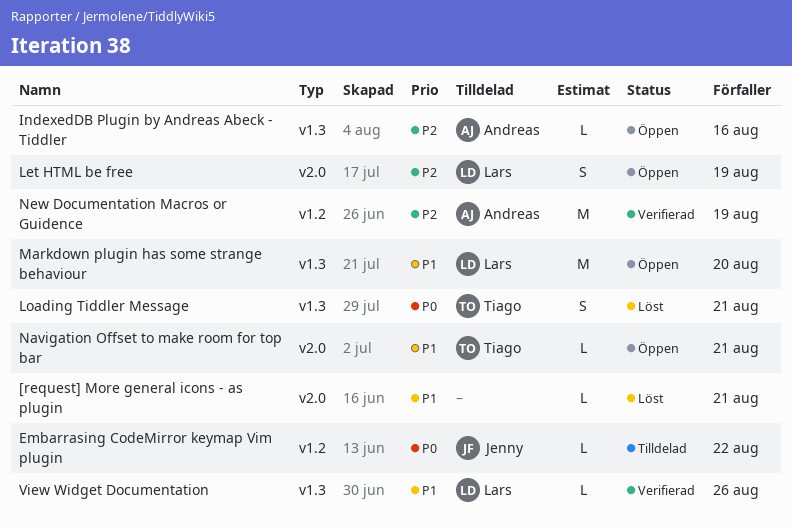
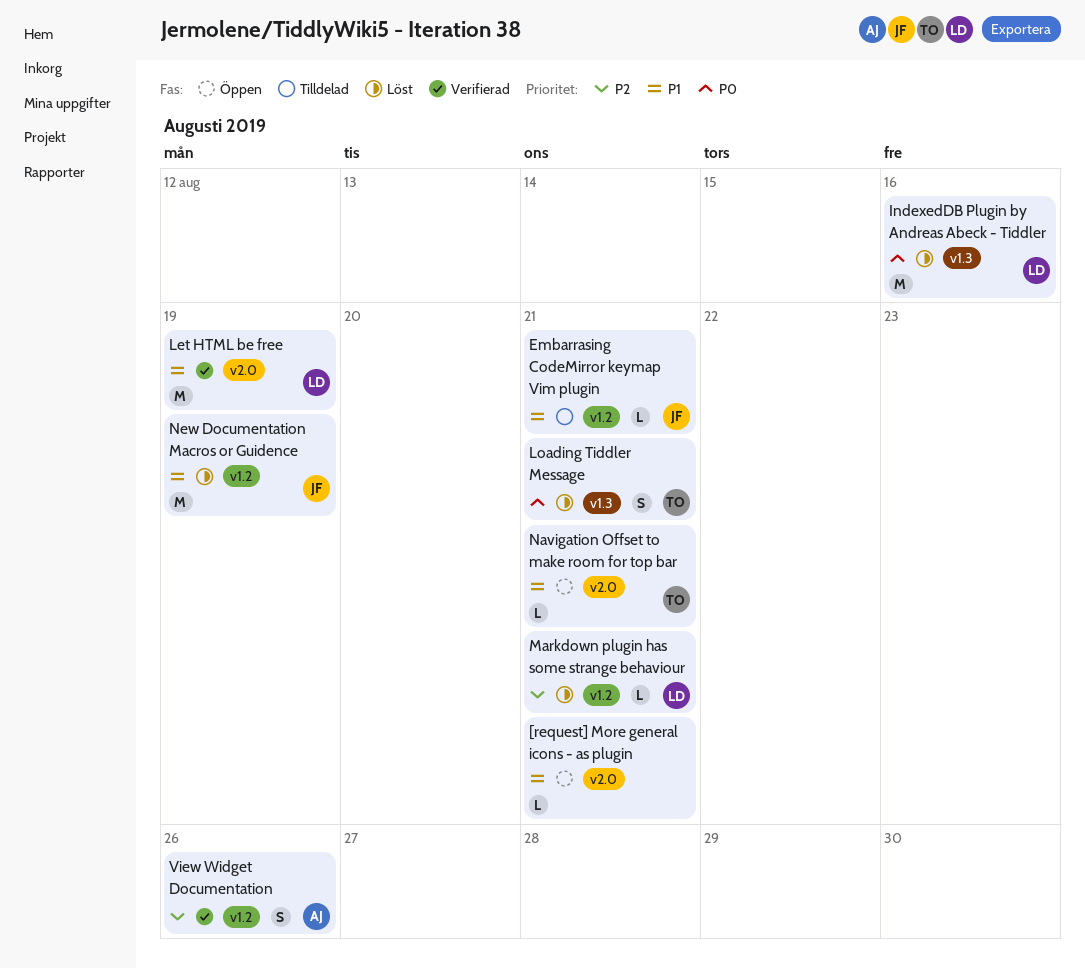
[request] More general icons - as plugin, status: Löst -> Öppen
Embarrasing CodeMirror keymap Vim plugin, priority: P0 -> P1
Embarrasing CodeMirror keymap Vim plugin, due: Aug 22 -> Aug 21
IndexedDB Plugin by Andreas Abeck - Tiddler, status: Öppen -> Löst
IndexedDB Plugin by Andreas Abeck - Tiddler, owner: Andreas -> Lars
IndexedDB Plugin by Andreas Abeck - Tiddler, priority: P2 -> P0
IndexedDB Plugin by Andreas Abeck - Tiddler, estimate: L -> M
Let HTML be free, status: Öppen -> Verifierad
Let HTML be free, priority: P2 -> P1
Let HTML be free, estimate: S -> M
Markdown plugin has some strange behaviour, status: Öppen -> Löst
Markdown plugin has some strange behaviour, priority: P1 -> P2
Markdown plugin has some strange behaviour, label: v1.3 -> v1.2
Markdown plugin has some strange behaviour, estimate: M -> L
Markdown plugin has some strange behaviour, due: Aug 20 -> Aug 21
New Documentation Macros or Guidence, status: Verifierad -> Löst
New Documentation Macros or Guidence, owner: Andreas -> Jenny
New Documentation Macros or Guidence, priority: P2 -> P1
View Widget Documentation, owner: Lars -> Andreas
View Widget Documentation, priority: P1 -> P2
View Widget Documentation, label: v1.3 -> v1.2
View Widget Documentation, estimate: L -> S

